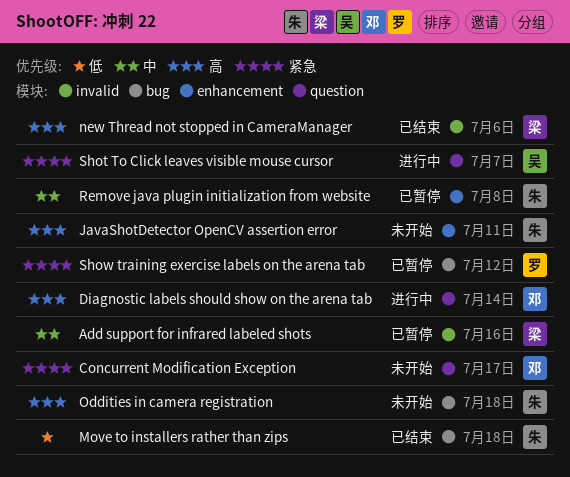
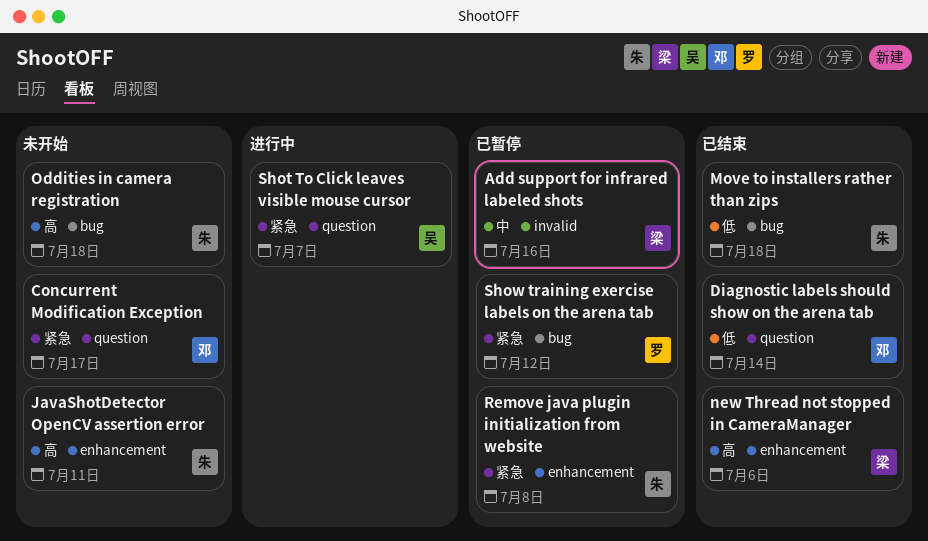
Diagnostic labels should show on the arena tab, status: 进行中 -> 已结束
Diagnostic labels should show on the arena tab, priority: 高 -> 低
new Thread not stopped in CameraManager, label: invalid -> enhancement
Remove java plugin initialization from website, priority: 中 -> 紧急

